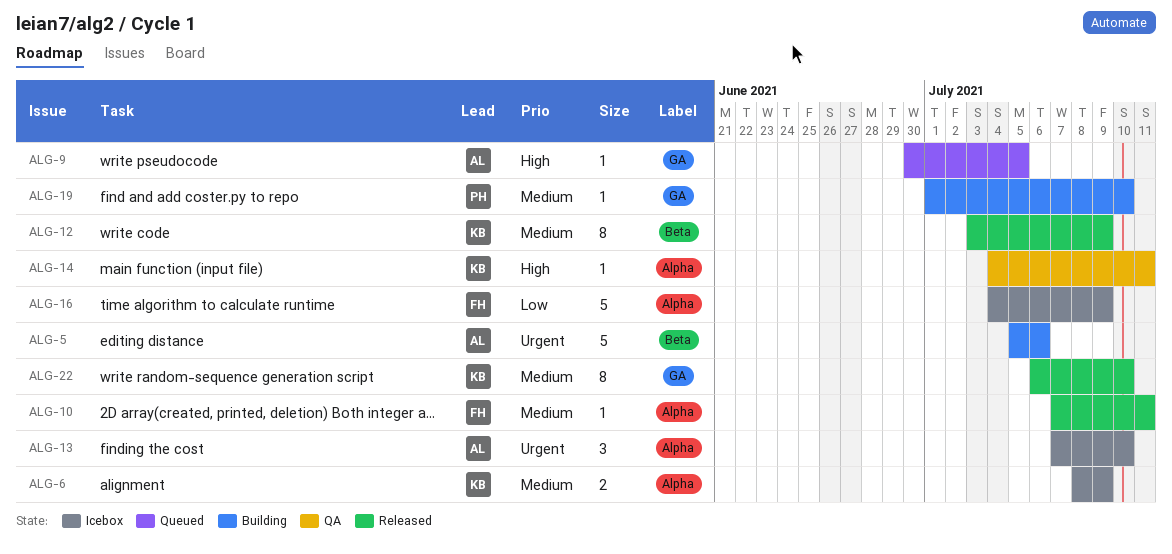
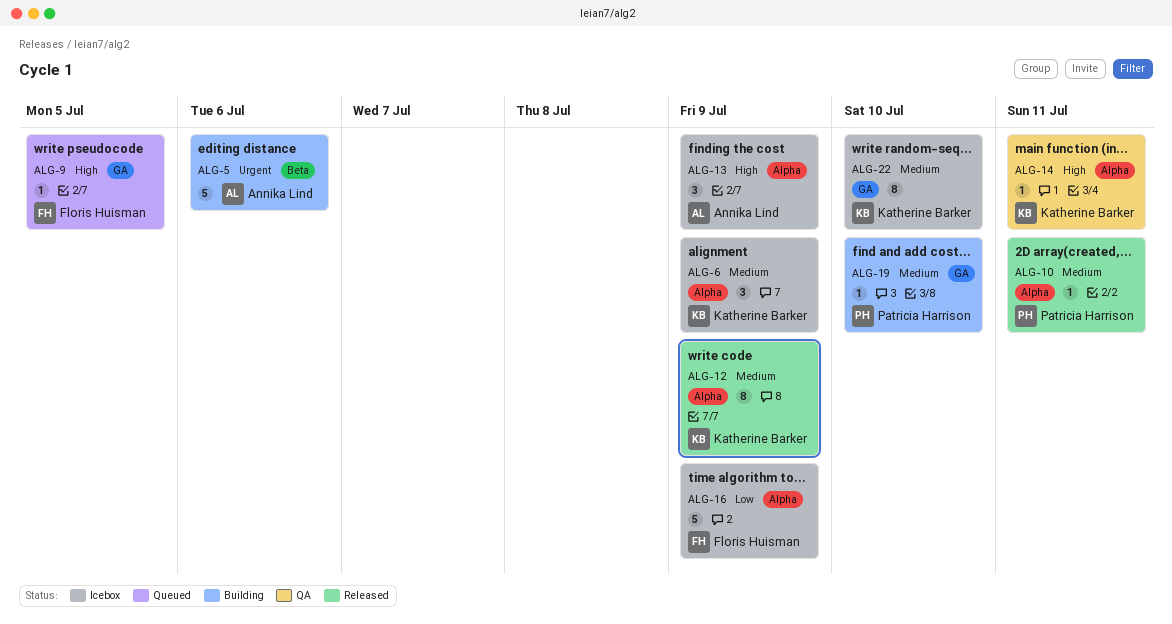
ALG-6, estimate: 2 -> 3
ALG-9, owner: Annika Lind -> Floris Huisman
ALG-10, owner: Floris Huisman -> Patricia Harrison
ALG-12, label: Beta -> Alpha
ALG-13, priority: Urgent -> High
ALG-13, due: Jul 10 -> Jul 9
ALG-22, status: Released -> Icebox

